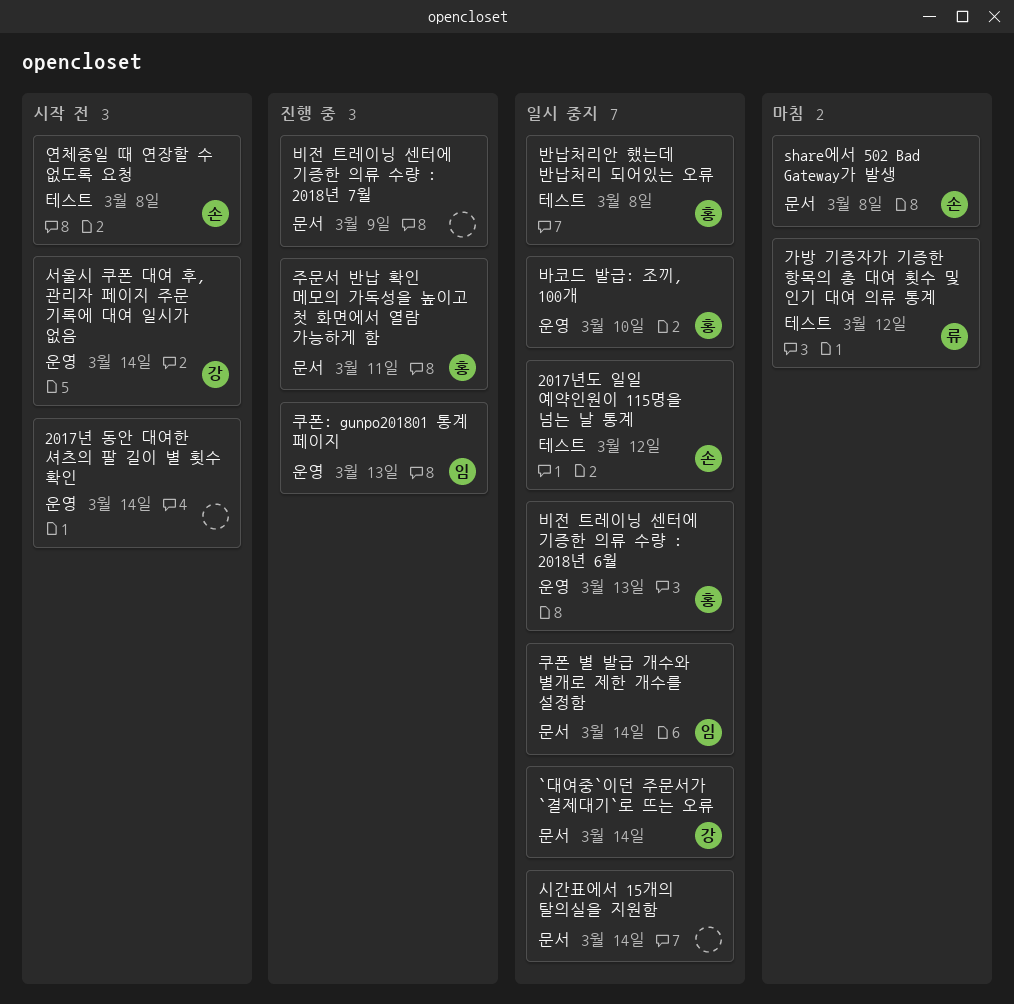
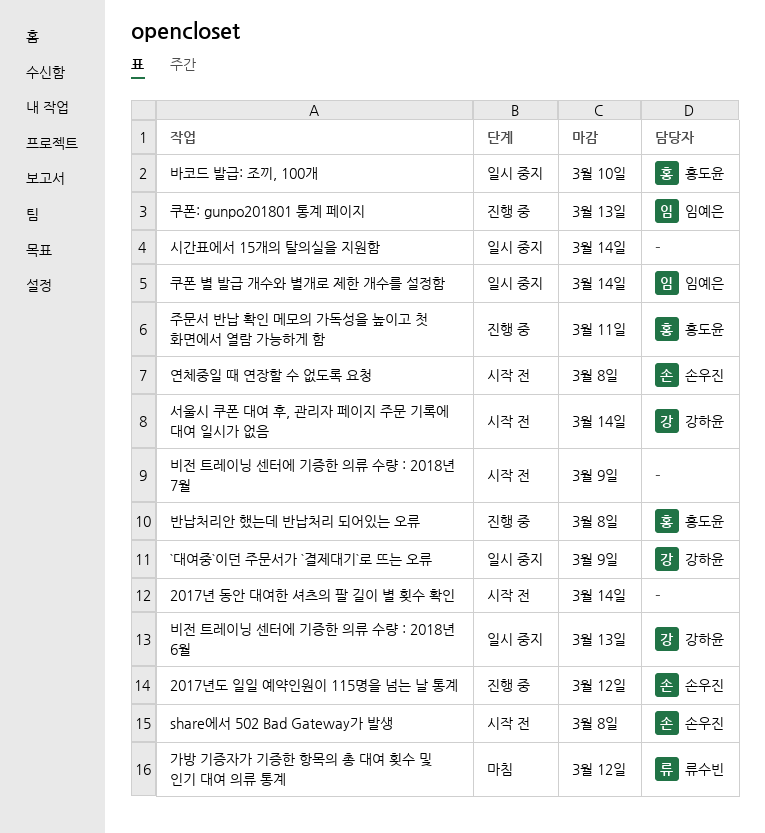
2017년도 일일 예약인원이 115명을 넘는 날 통계, status: 일시 중지 -> 진행 중
`대여중`이던 주문서가 `결제대기`로 뜨는 오류, due: Mar 14 -> Mar 9
share에서 502 Bad Gateway가 발생, status: 마침 -> 시작 전
반납처리안 했는데 반납처리 되어있는 오류, status: 일시 중지 -> 진행 중
비전 트레이닝 센터에 기증한 의류 수량 : 2018년 6월, owner: 홍도윤 -> 강하윤
비전 트레이닝 센터에 기증한 의류 수량 : 2018년 7월, status: 진행 중 -> 시작 전

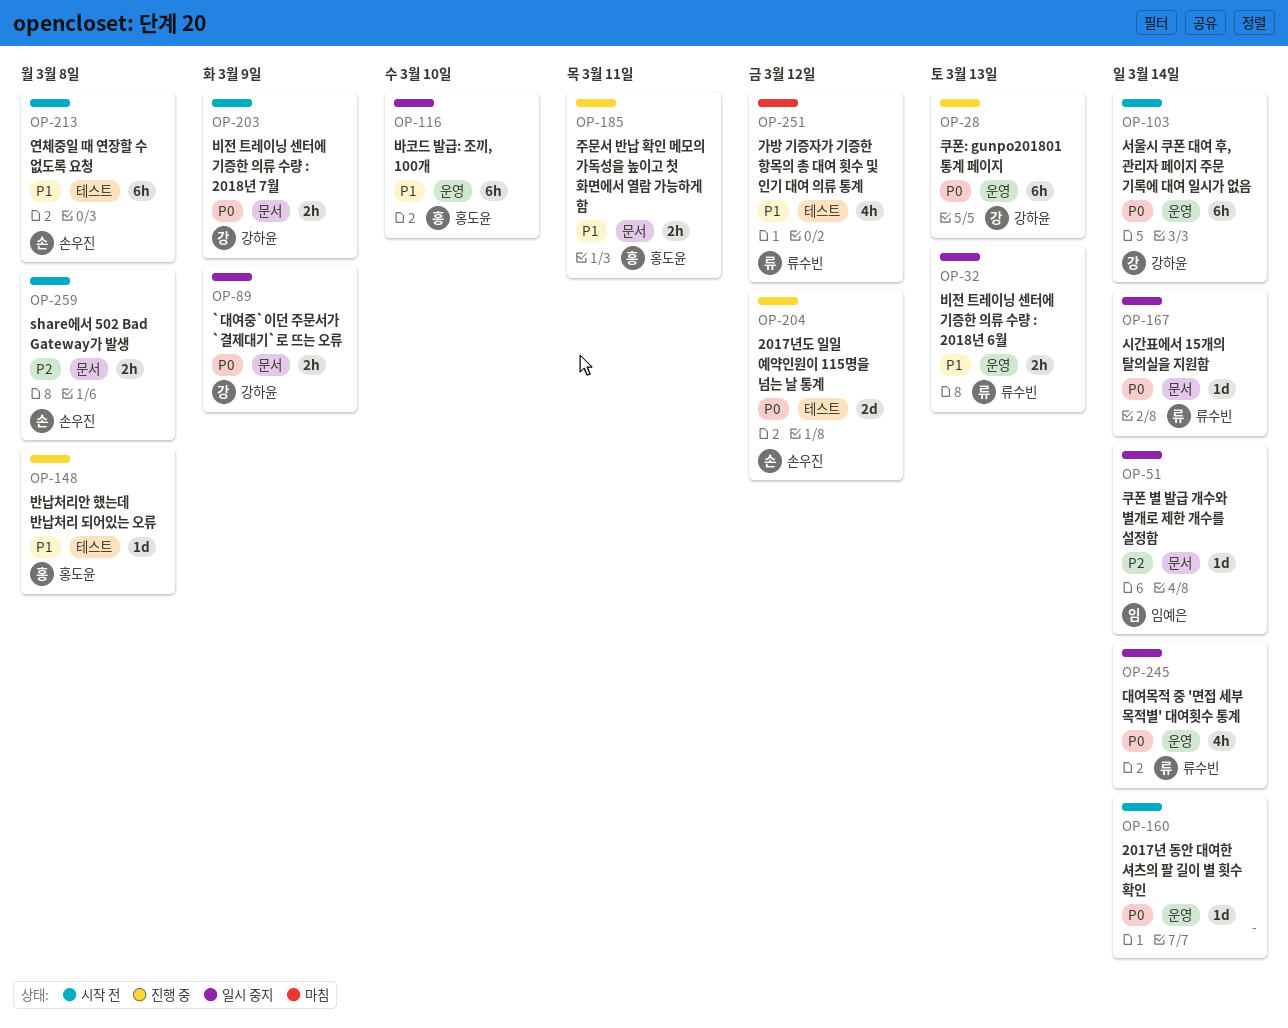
대여목적 중 '면접 세부 목적별' 대여횟수 통계: none -> present
비전 트레이닝 센터에 기증한 의류 수량 : 2018년 6월, owner: 강하윤 -> 류수빈
비전 트레이닝 센터에 기증한 의류 수량 : 2018년 7월, owner: none -> 강하윤
시간표에서 15개의 탈의실을 지원함, owner: none -> 류수빈
쿠폰: gunpo201801 통계 페이지, owner: 임예은 -> 강하윤

